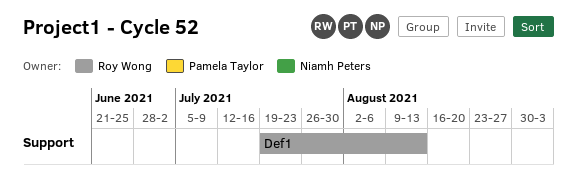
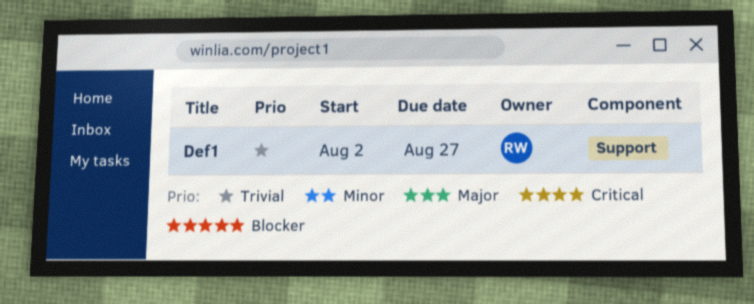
Def1, start: Jul 19 -> Aug 2
Def1, due: Aug 13 -> Aug 27

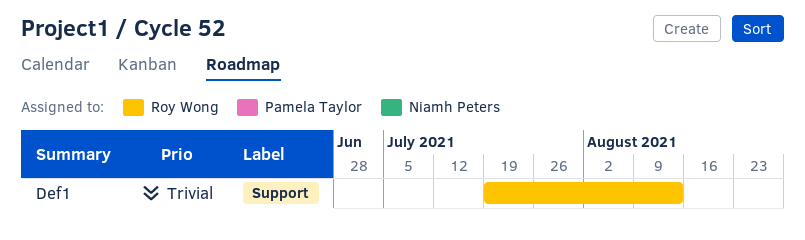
Def1, start: Aug 2 -> Jul 19
Def1, due: Aug 27 -> Aug 13

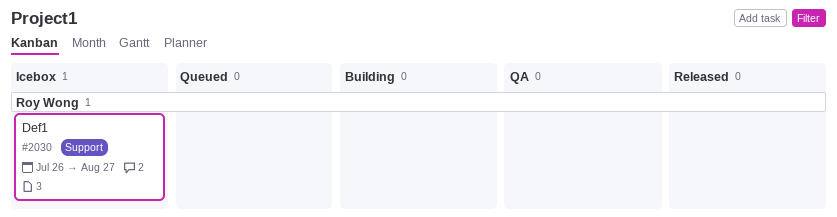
Def1, start: Jul 19 -> Jul 26
Def1, due: Aug 13 -> Aug 27

